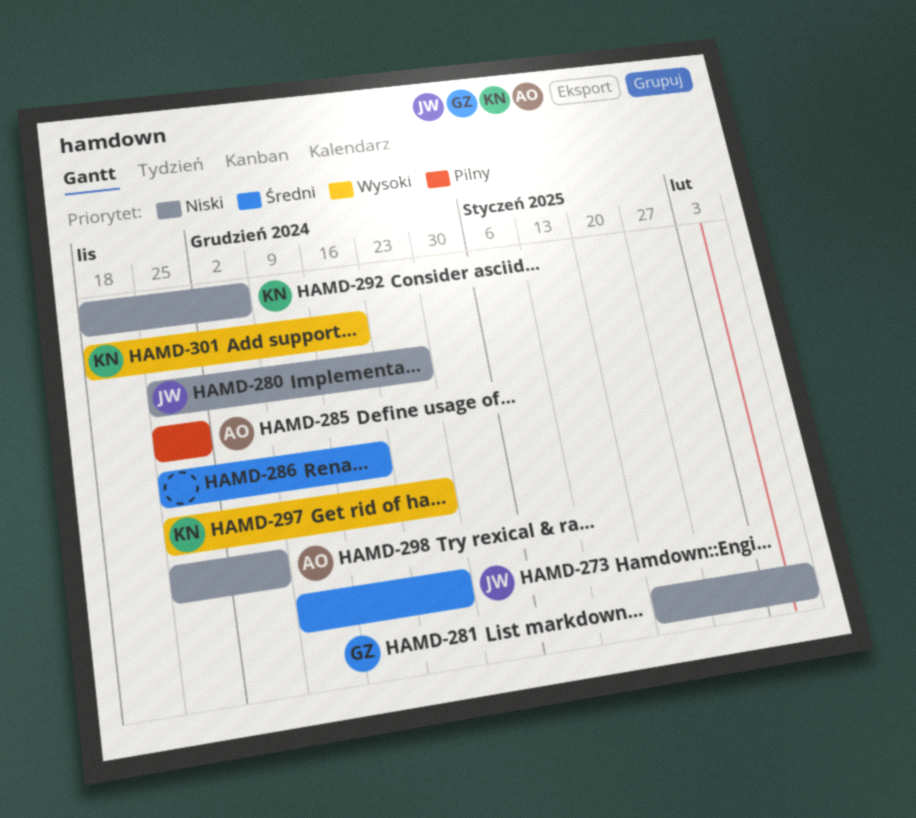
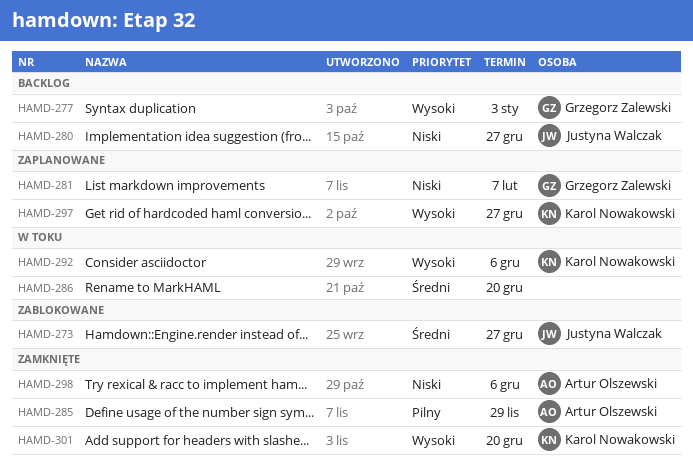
HAMD-277: none -> present
HAMD-292, priority: Niski -> Wysoki

